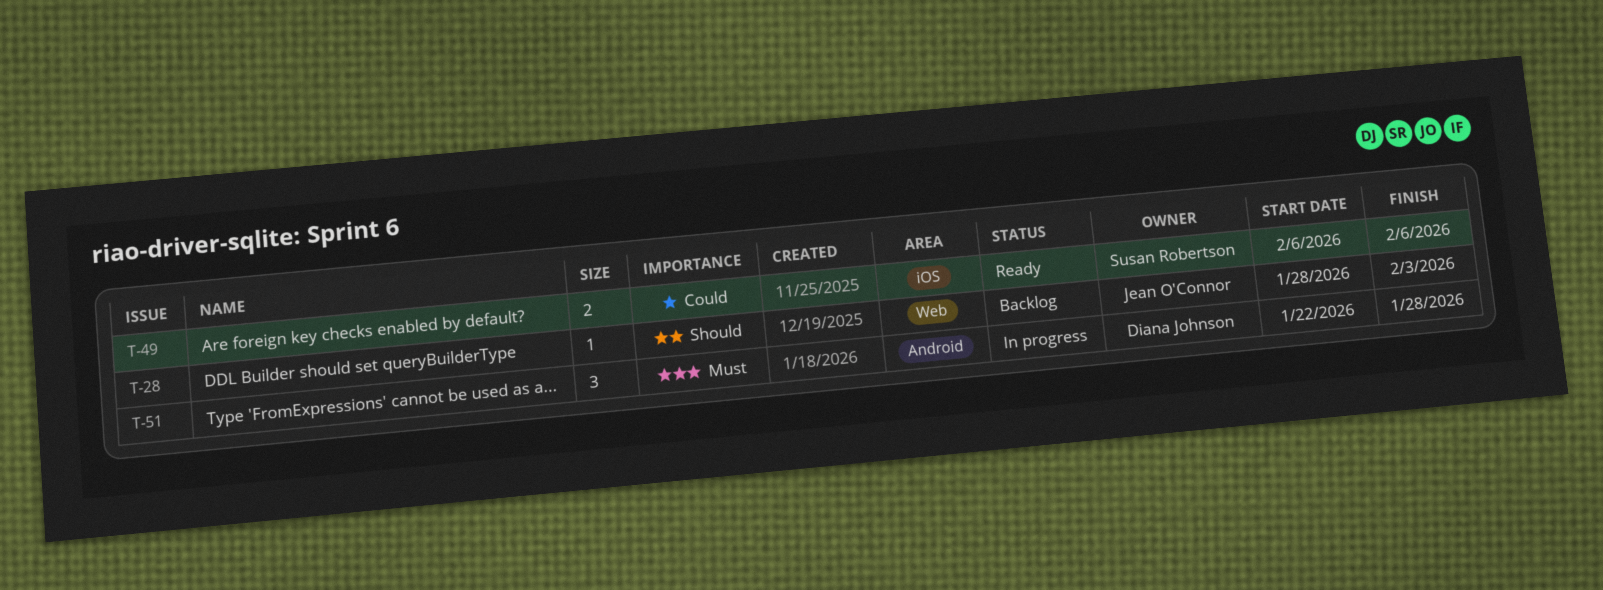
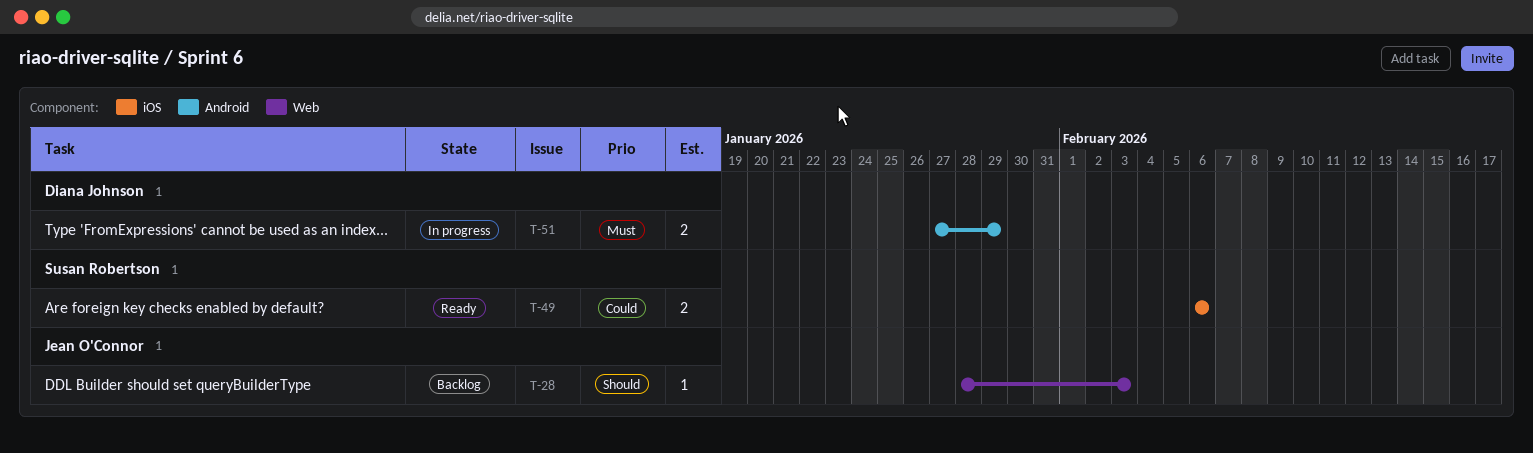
T-51, estimate: 3 -> 2
T-51, start: Jan 22 -> Jan 27
T-51, due: Jan 28 -> Jan 29

